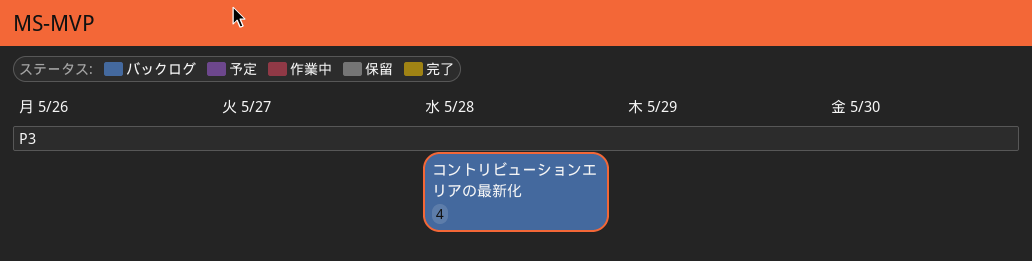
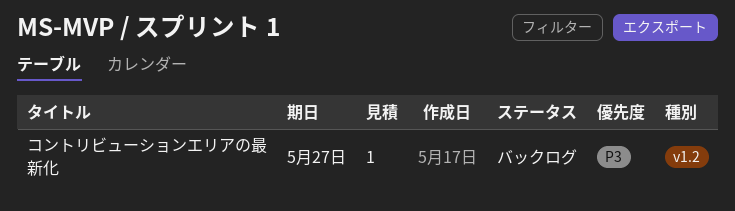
コントリビューションエリアの最新化, estimate: 4 -> 1
コントリビューションエリアの最新化, due: May 28 -> May 27

